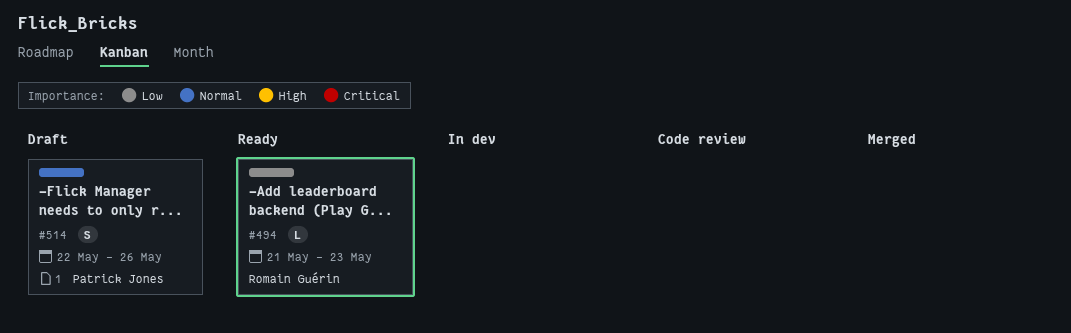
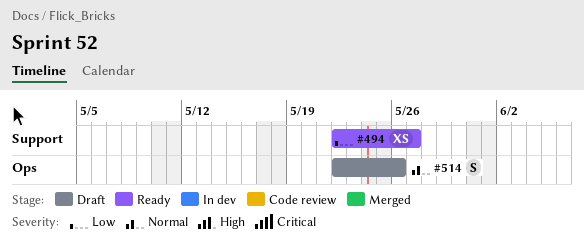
#494, estimate: L -> XS
#494, start: May 21 -> May 22
#494, due: May 23 -> May 27

